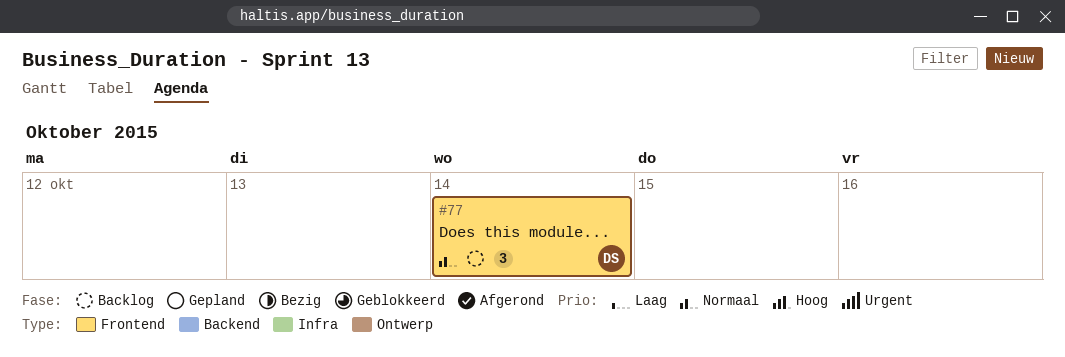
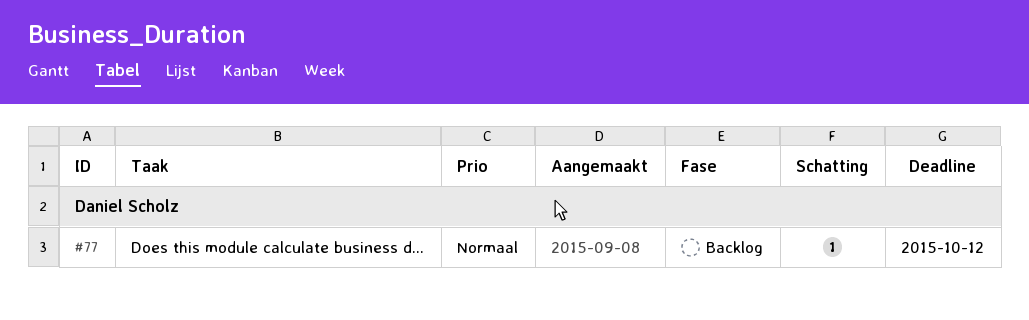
#77, estimate: 3 -> 1
#77, due: Oct 14 -> Oct 12

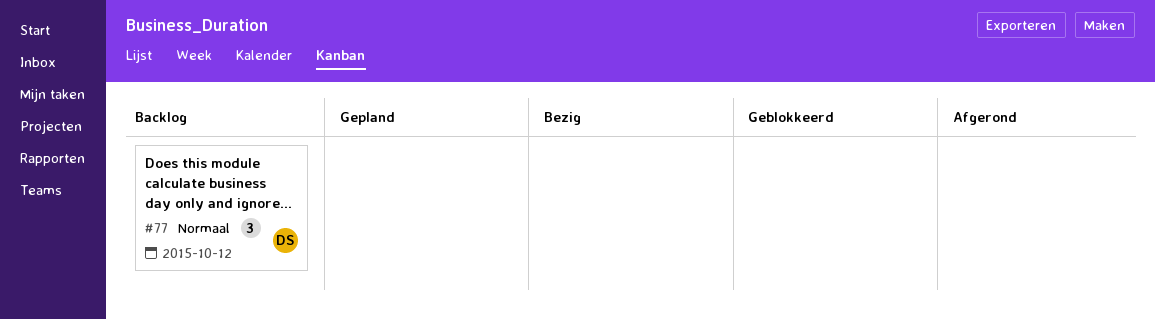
#77, estimate: 1 -> 3

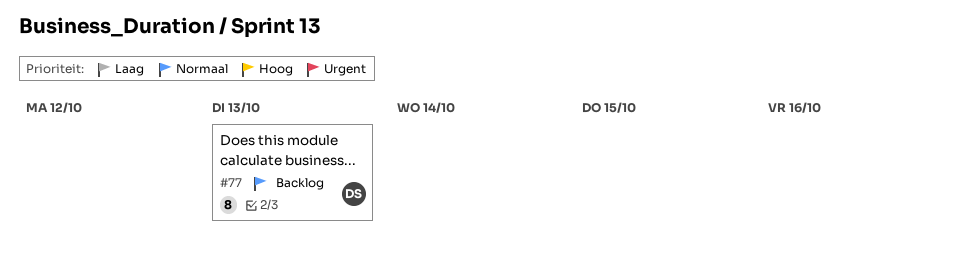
#77, estimate: 3 -> 8
#77, due: Oct 12 -> Oct 13

